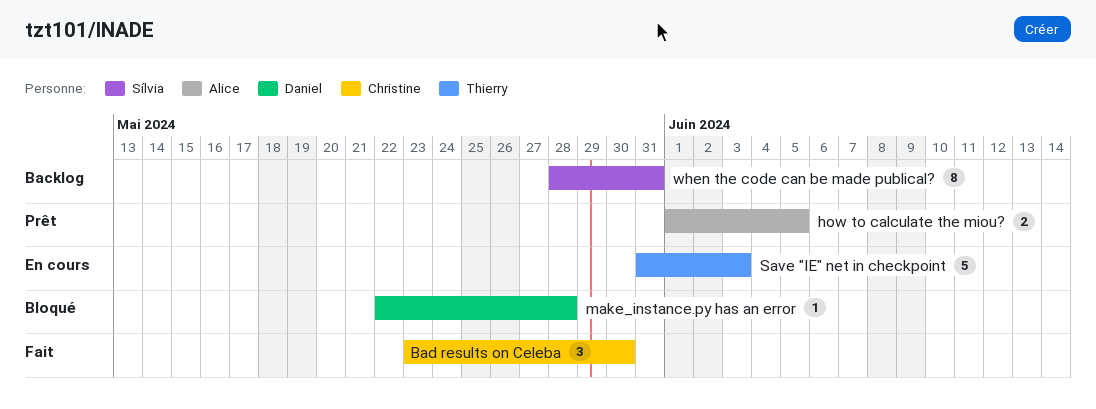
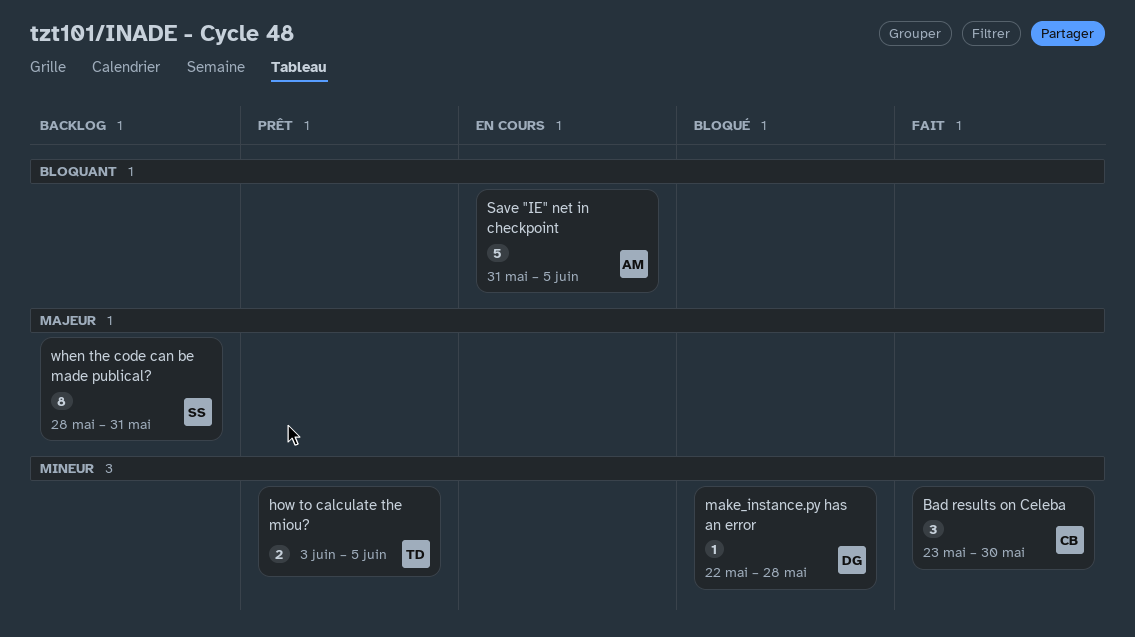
how to calculate the miou?, owner: Alice -> Thierry
how to calculate the miou?, start: Jun 1 -> Jun 3
Save "IE" net in checkpoint, owner: Thierry -> Alice
Save "IE" net in checkpoint, due: Jun 3 -> Jun 5

